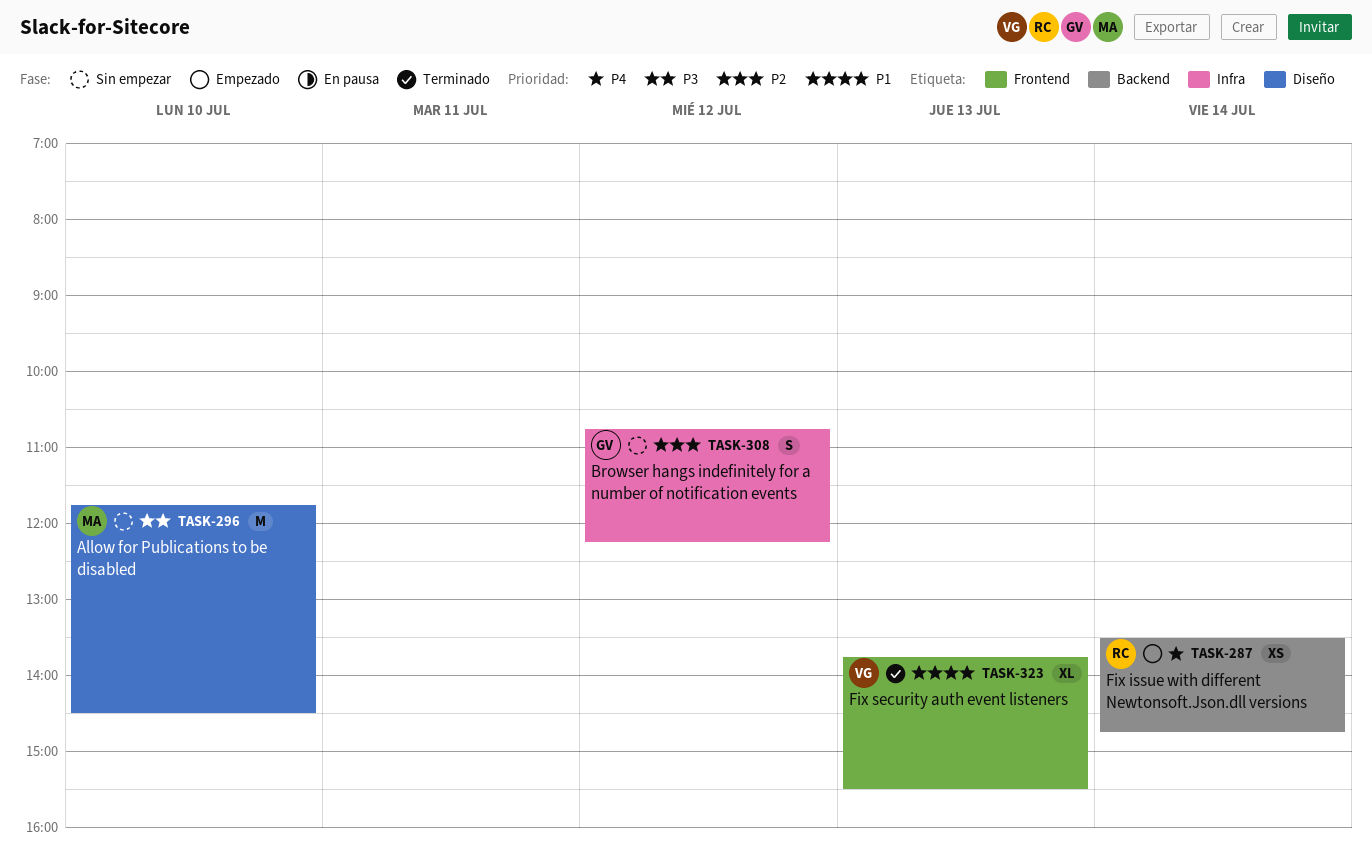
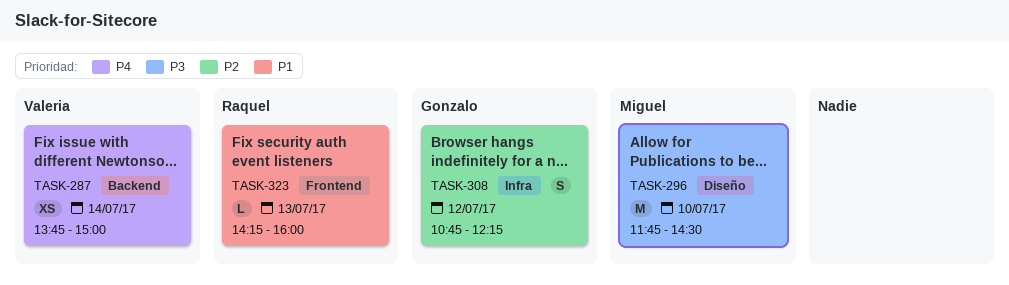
TASK-287, owner: Raquel -> Valeria
TASK-287, begins: 13:30 -> 13:45
TASK-287, ends: 14:45 -> 15:00
TASK-323, owner: Valeria -> Raquel
TASK-323, estimate: XL -> L
TASK-323, begins: 13:45 -> 14:15
TASK-323, ends: 15:30 -> 16:00

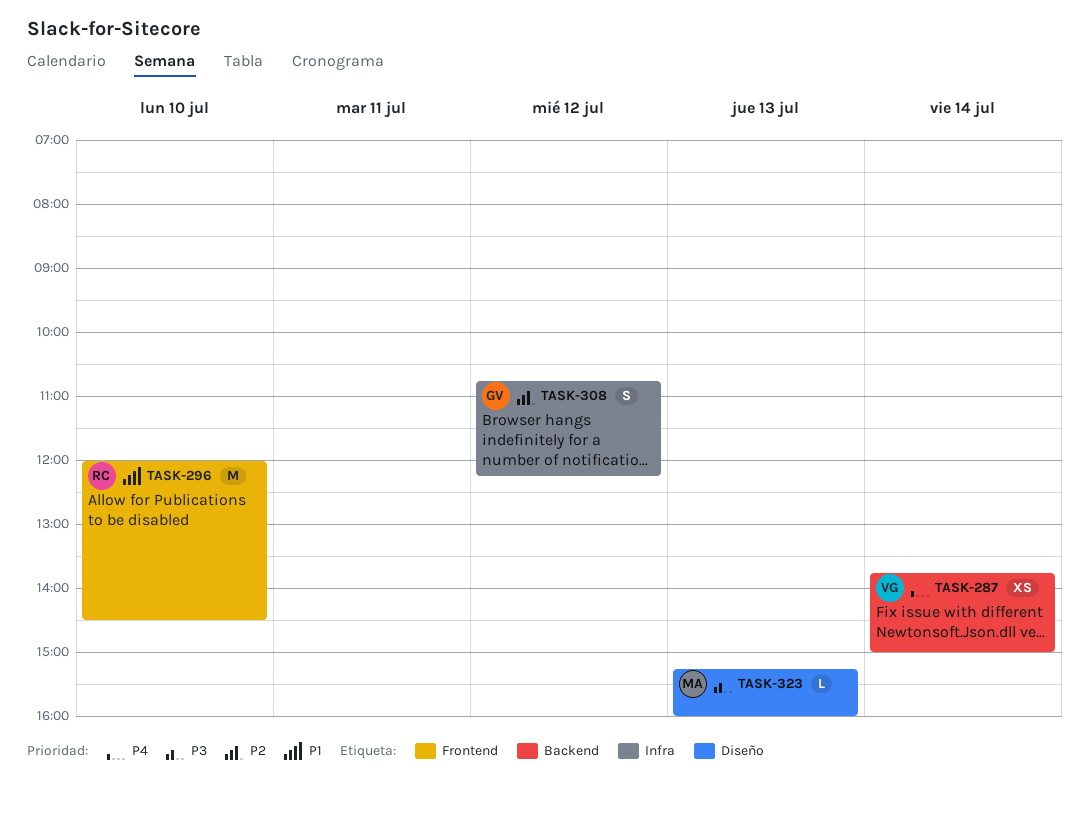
TASK-296, owner: Miguel -> Raquel
TASK-296, priority: P3 -> P1
TASK-296, label: Diseño -> Frontend
TASK-296, begins: 11:45 -> 12:00
TASK-323, owner: Raquel -> Miguel
TASK-323, priority: P1 -> P3
TASK-323, label: Frontend -> Diseño
TASK-323, begins: 14:15 -> 15:15

